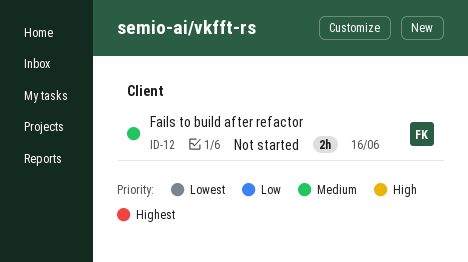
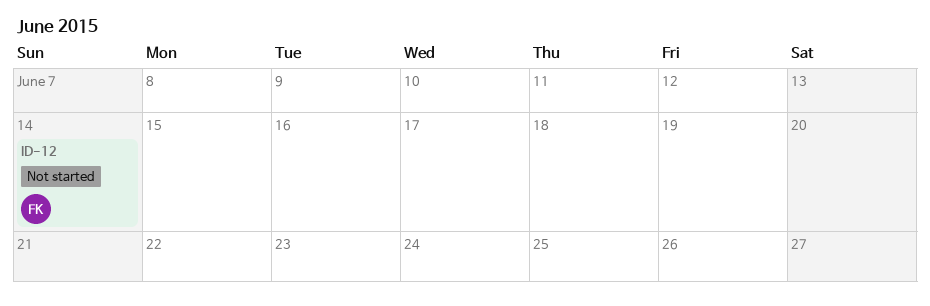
ID-12, due: Jun 16 -> Jun 14

